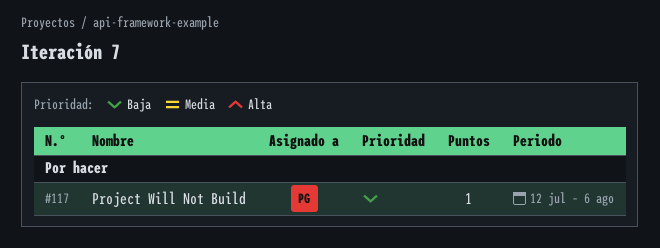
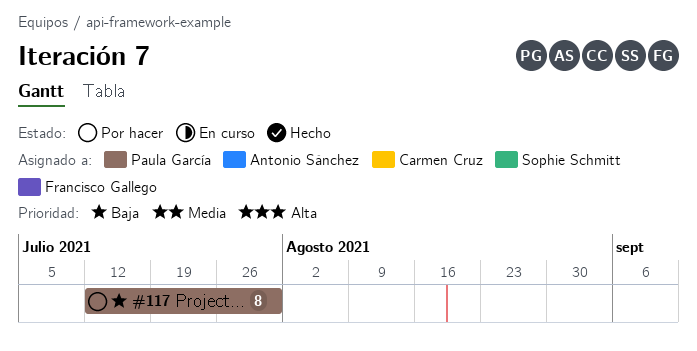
#117, estimate: 1 -> 8
#117, due: Aug 6 -> Jul 30

